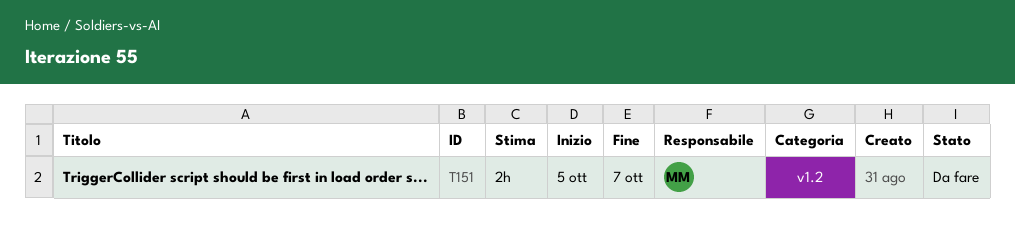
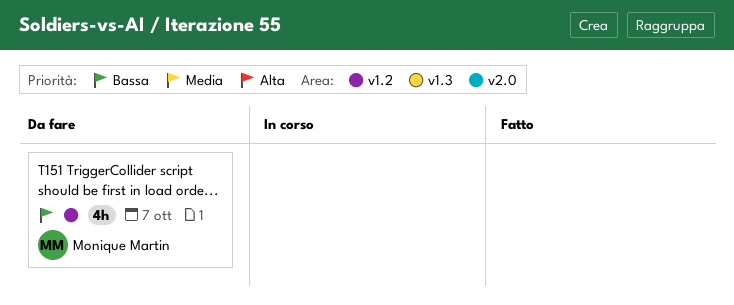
T151, estimate: 2h -> 4h

